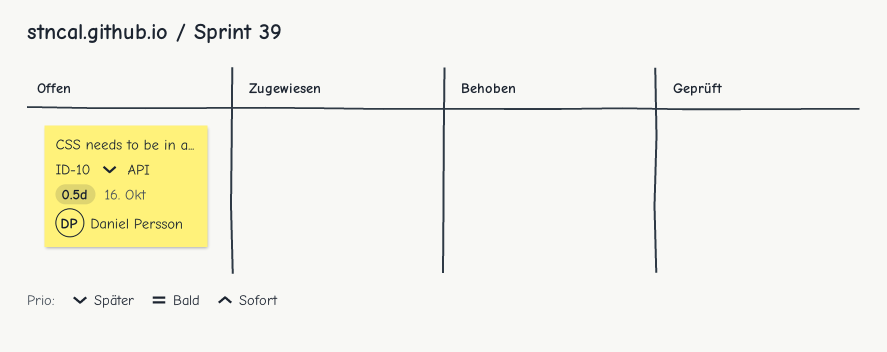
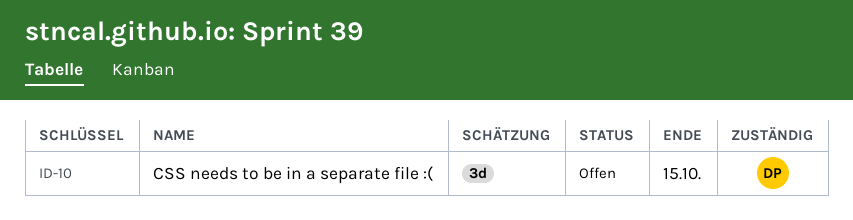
ID-10, estimate: 0.5d -> 3d
ID-10, due: Oct 16 -> Oct 15

